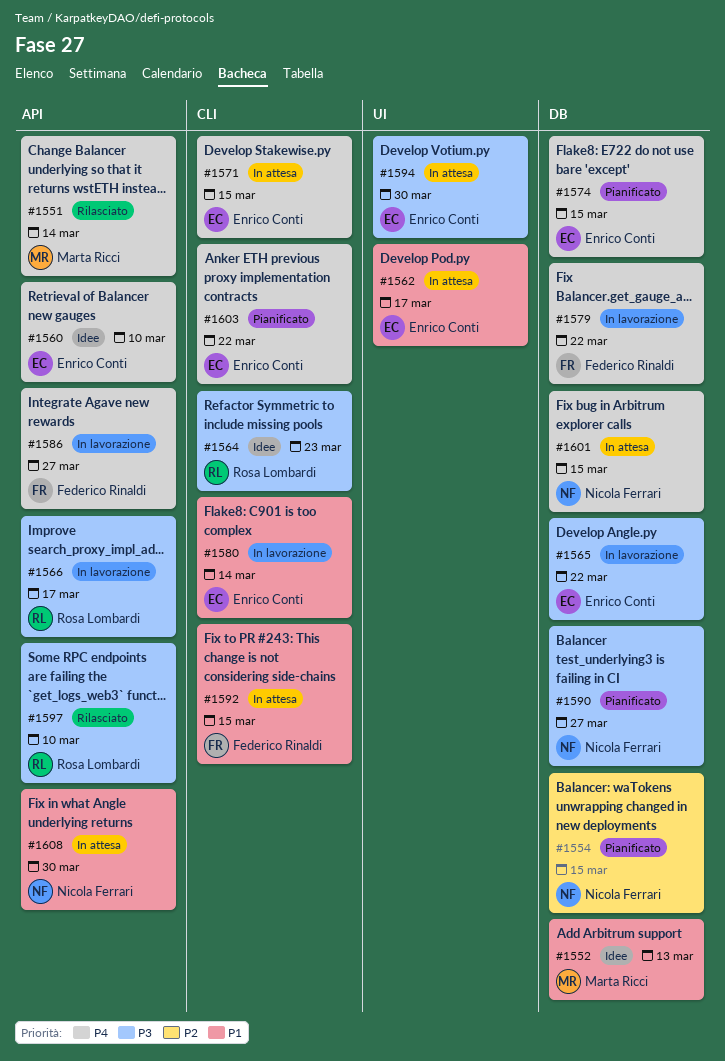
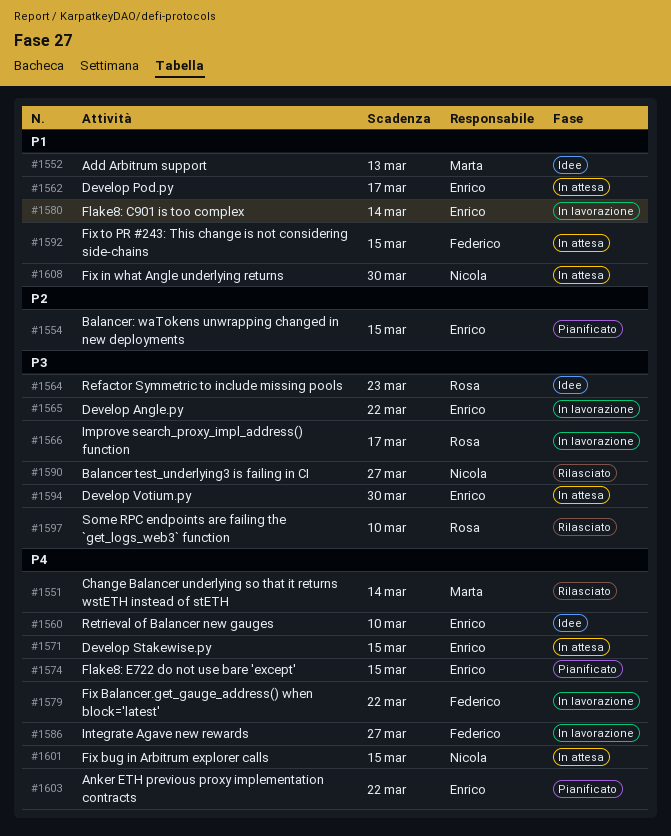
#1554, owner: Nicola Ferrari -> Enrico Conti
#1590, status: Pianificato -> Rilasciato

